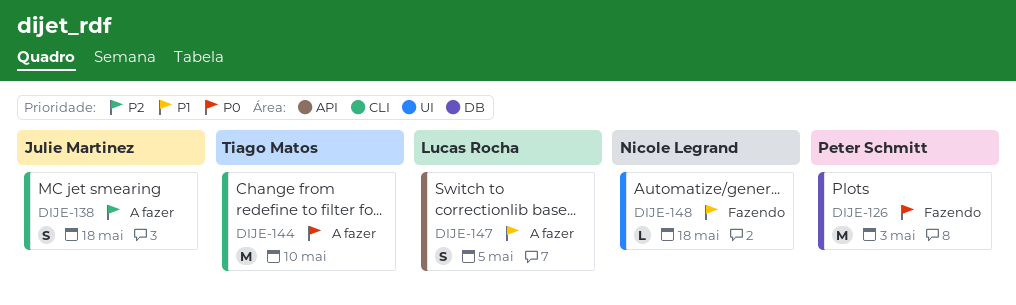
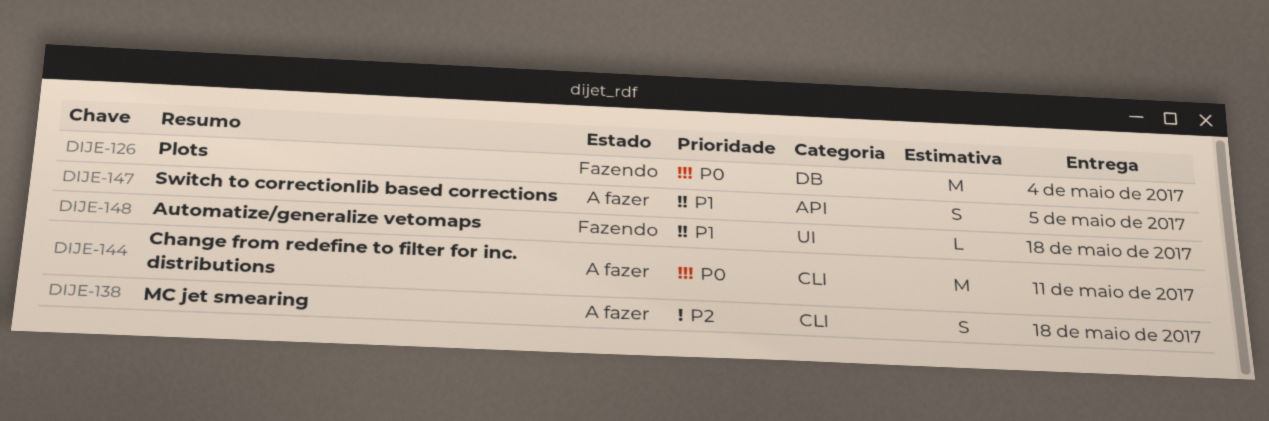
DIJE-126, due: May 3 -> May 4
DIJE-144, due: May 10 -> May 11

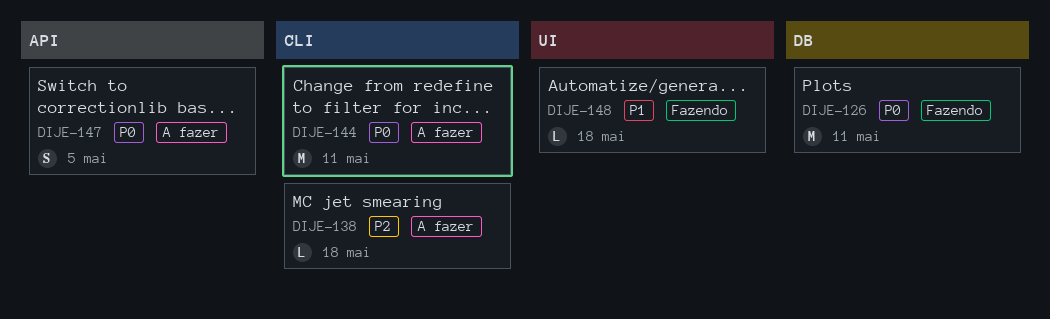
DIJE-126, due: May 4 -> May 11
DIJE-138, estimate: S -> L
DIJE-147, priority: P1 -> P0

